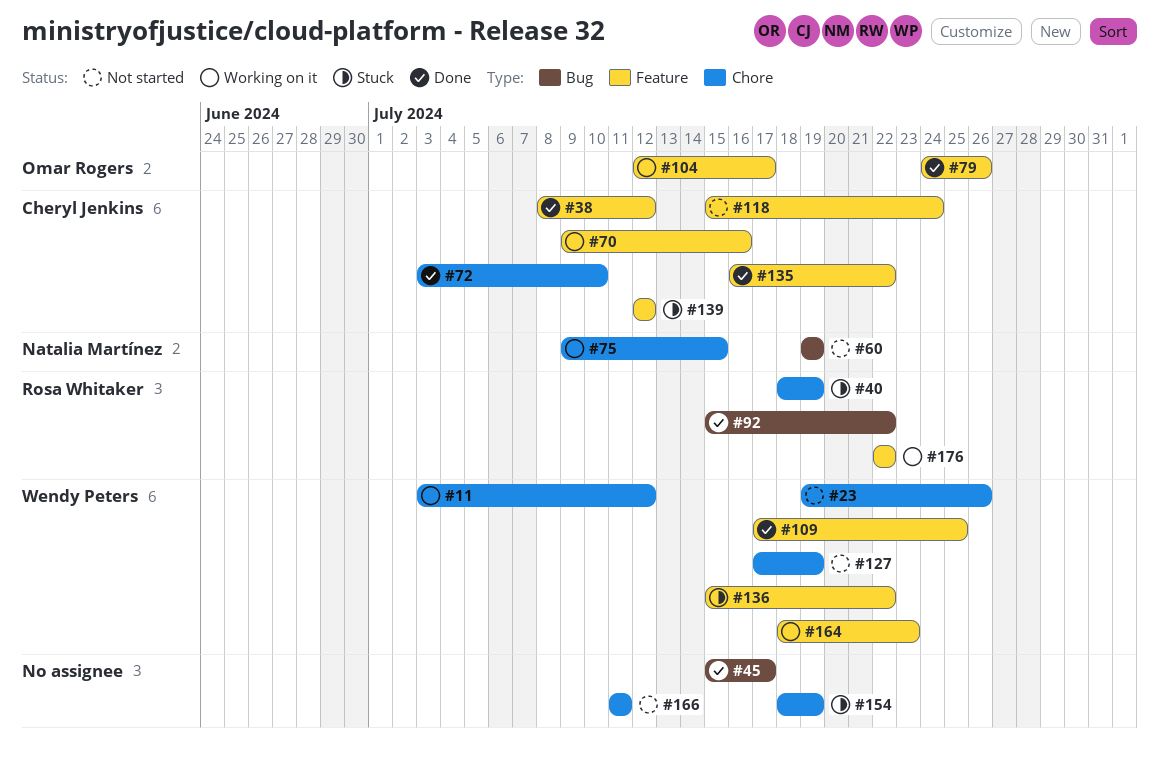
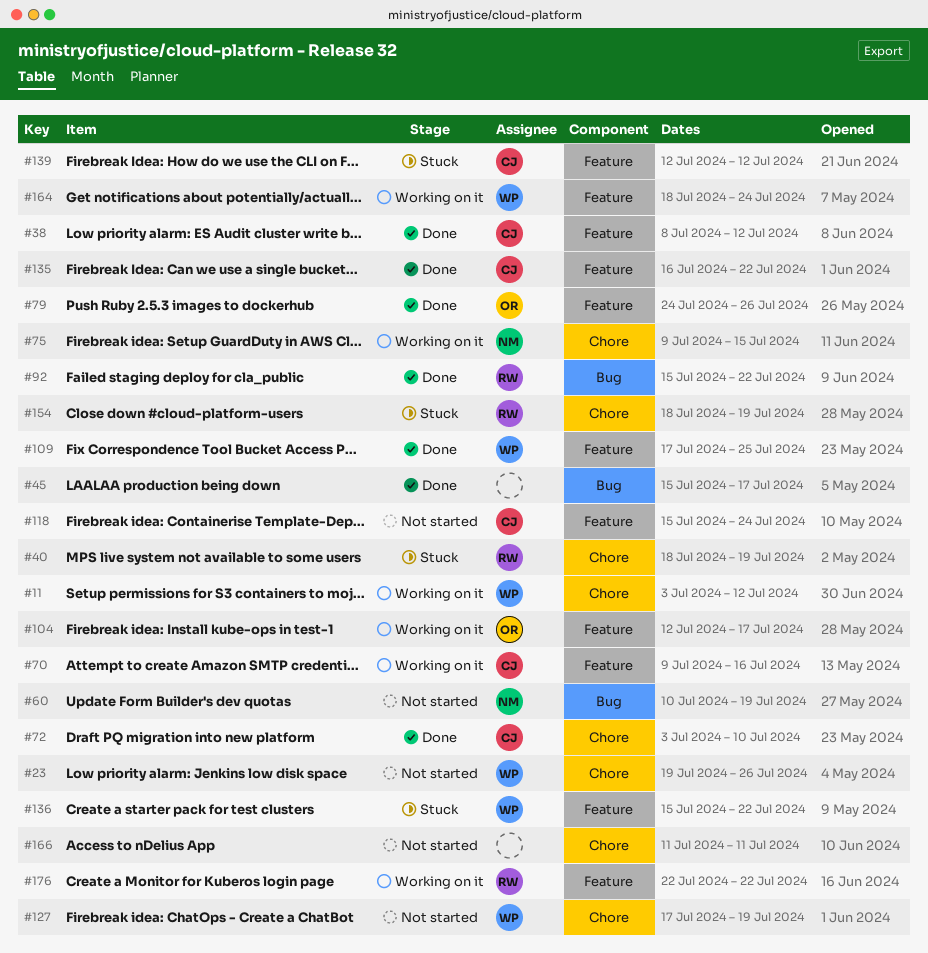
#60, start: Jul 19 -> Jul 10
#154, owner: none -> Rosa Whitaker
#164, due: Jul 23 -> Jul 24

